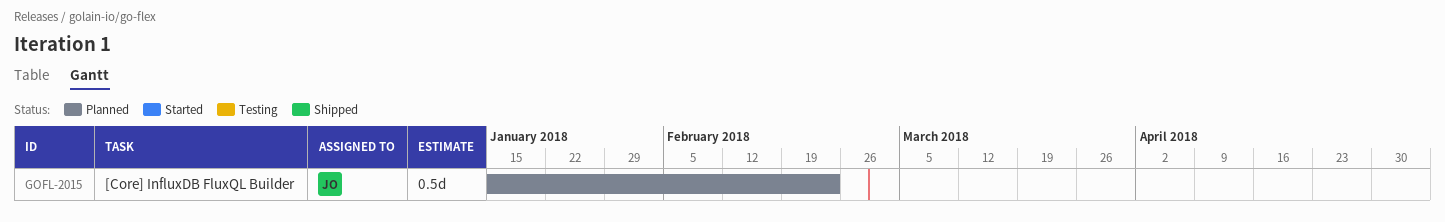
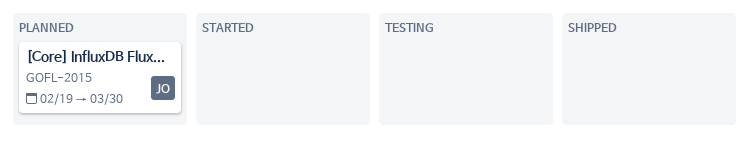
GOFL-2015, start: Jan 15 -> Feb 19
GOFL-2015, due: Feb 23 -> Mar 30

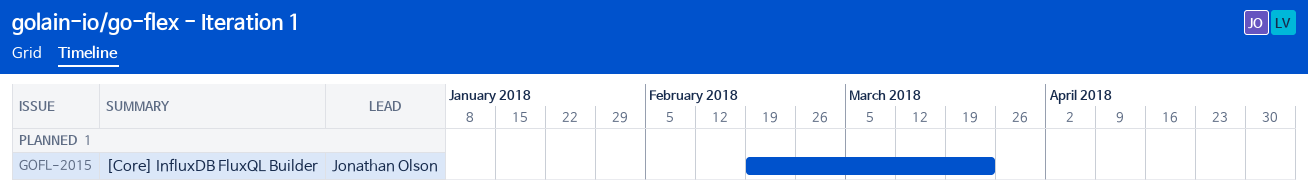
GOFL-2015, due: Mar 30 -> Mar 23

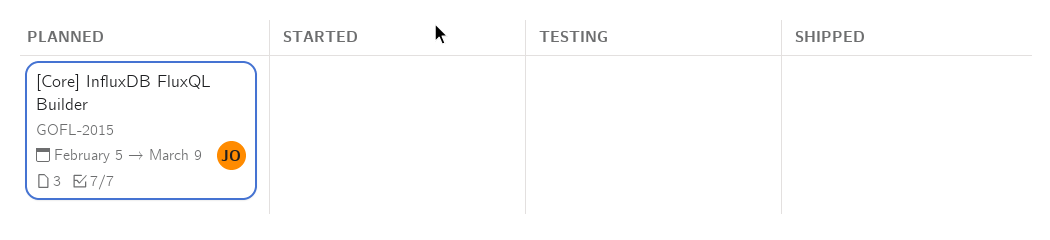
GOFL-2015, start: Feb 19 -> Feb 5
GOFL-2015, due: Mar 23 -> Mar 9

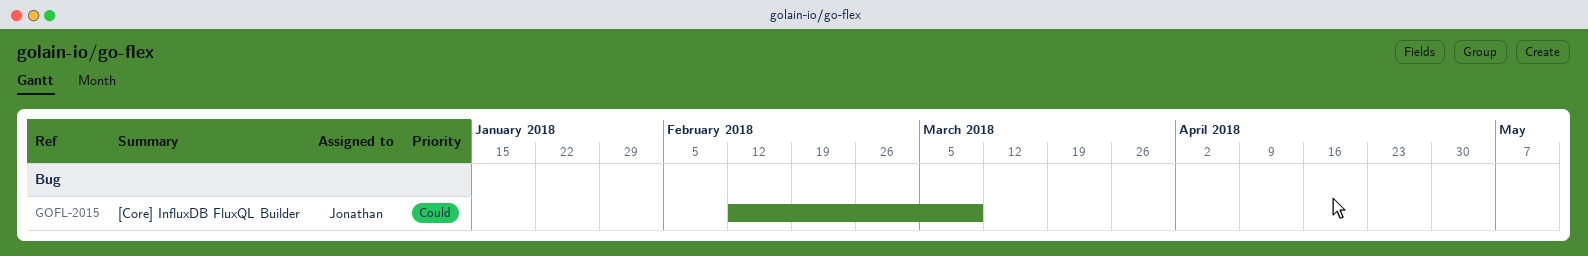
GOFL-2015, start: Feb 5 -> Feb 12

